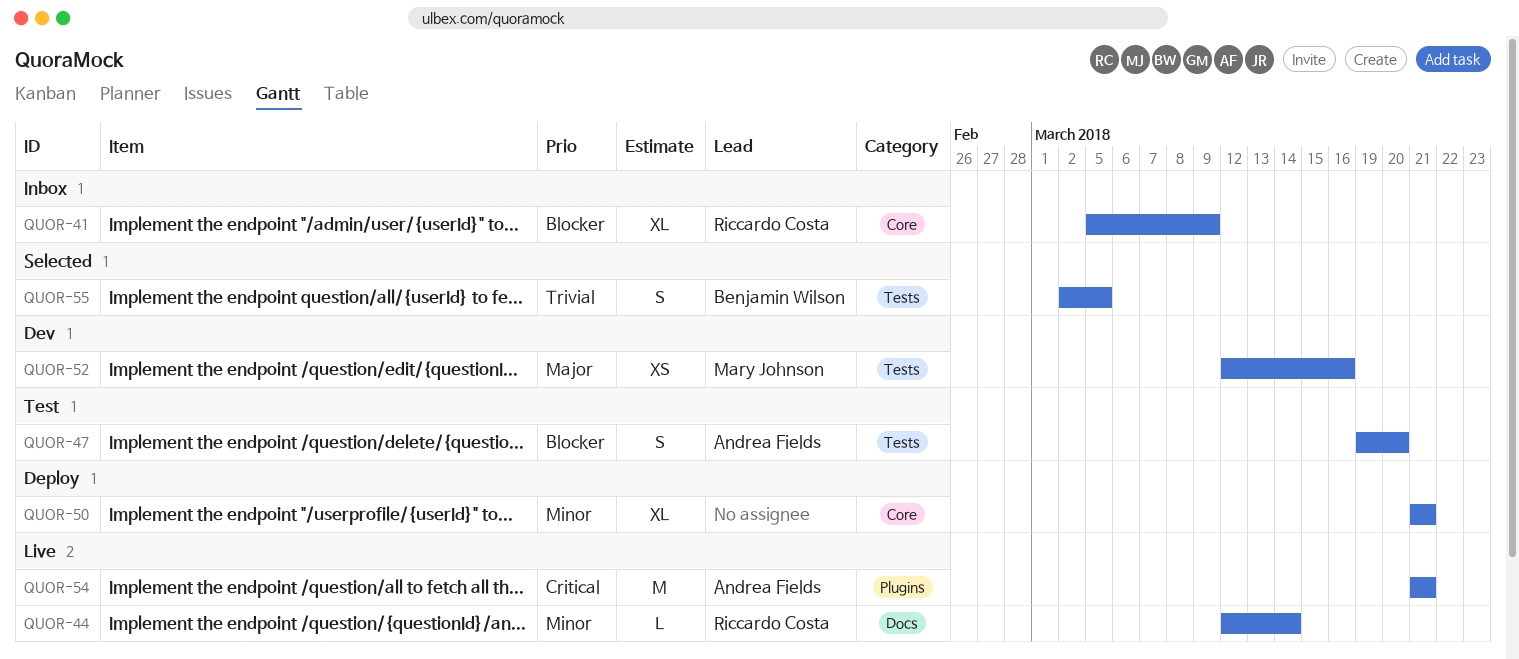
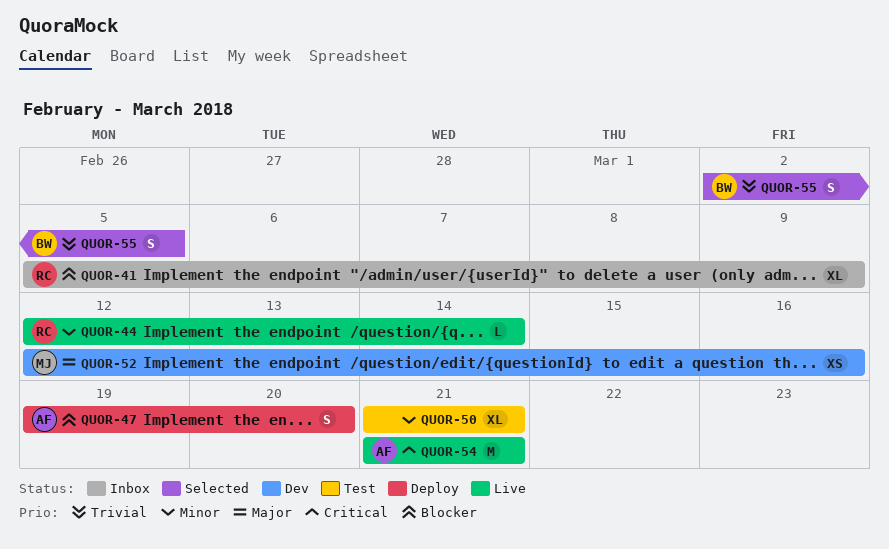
QUOR-47, status: Test -> Deploy
QUOR-50, status: Deploy -> Test

